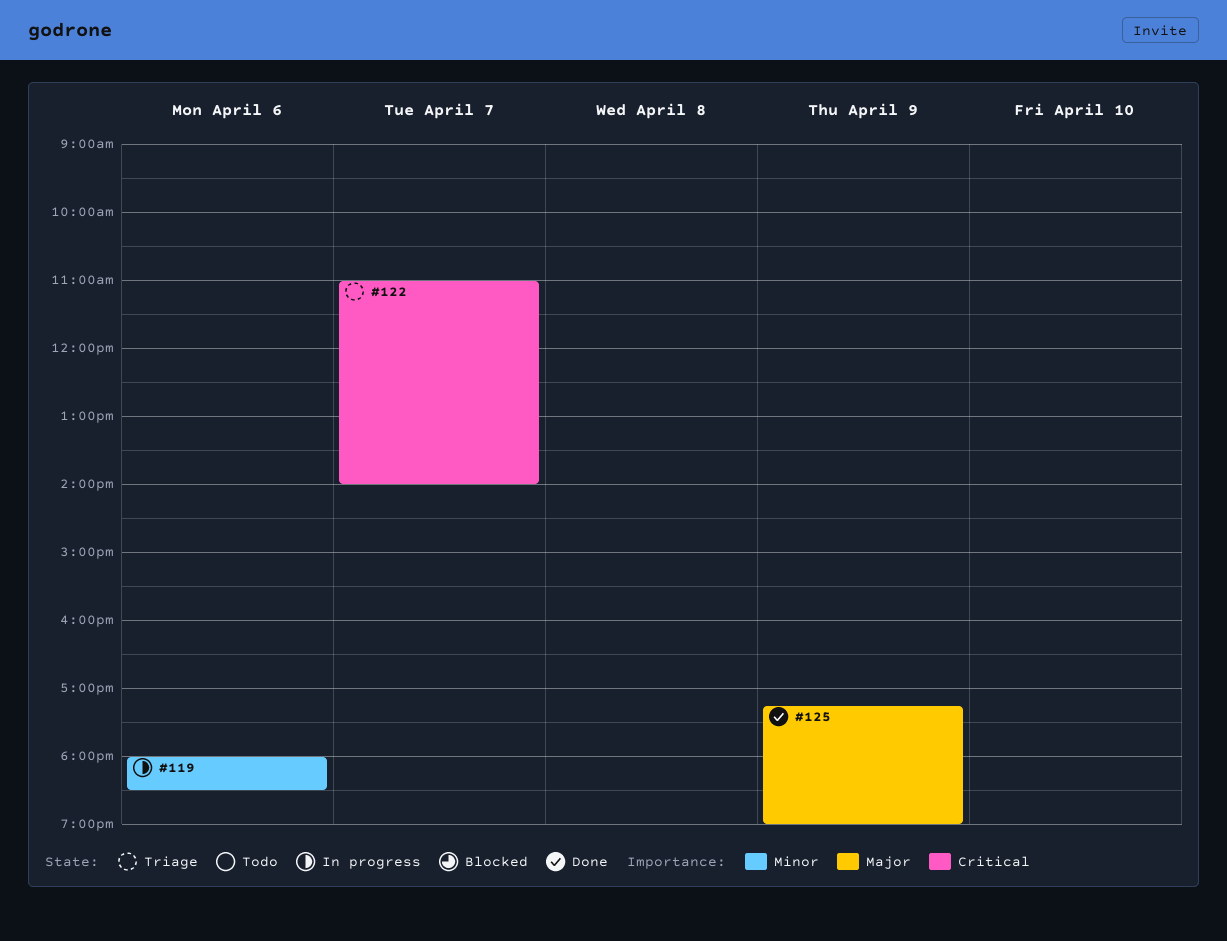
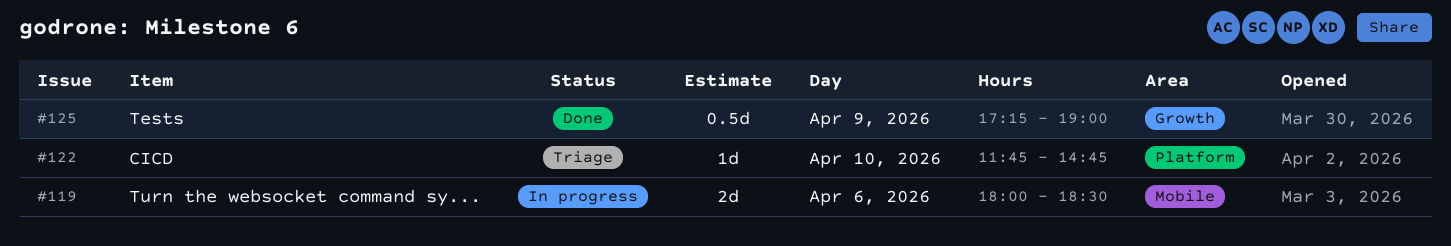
#122, day: Apr 7 -> Apr 10
#122, begins: 11:00 -> 11:45
#122, ends: 14:00 -> 14:45

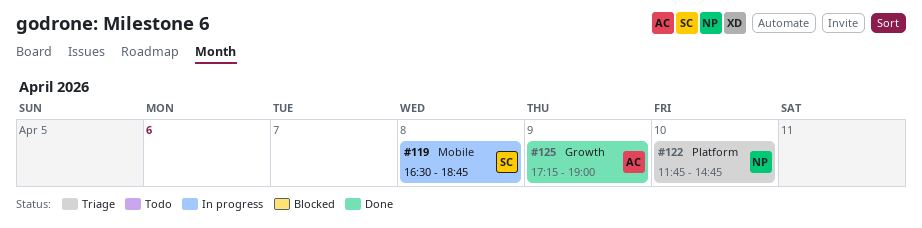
#119, day: Apr 6 -> Apr 8
#119, begins: 18:00 -> 16:30
#119, ends: 18:30 -> 18:45

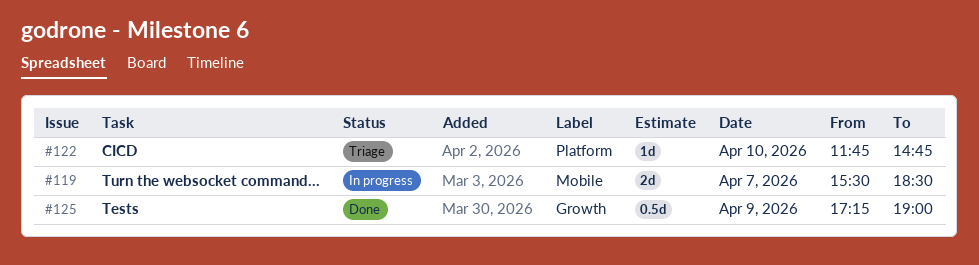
#119, day: Apr 8 -> Apr 7
#119, begins: 16:30 -> 15:30
#119, ends: 18:45 -> 18:30

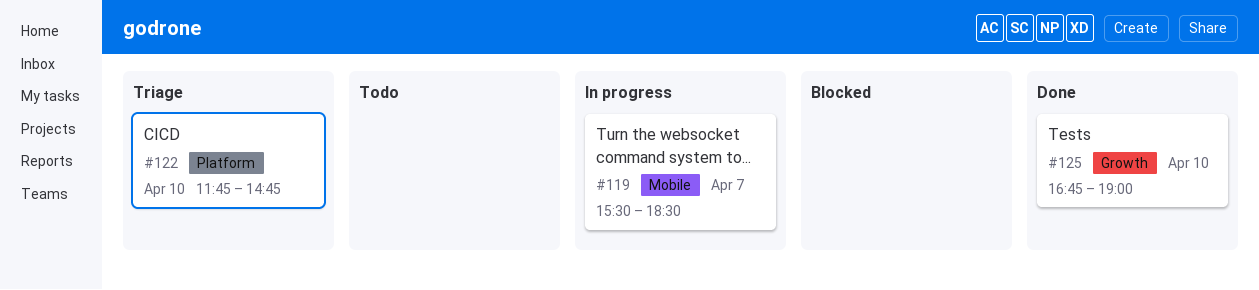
#125, day: Apr 9 -> Apr 10
#125, begins: 17:15 -> 16:45

